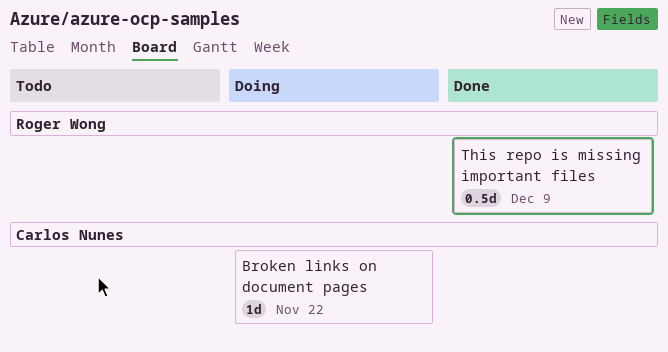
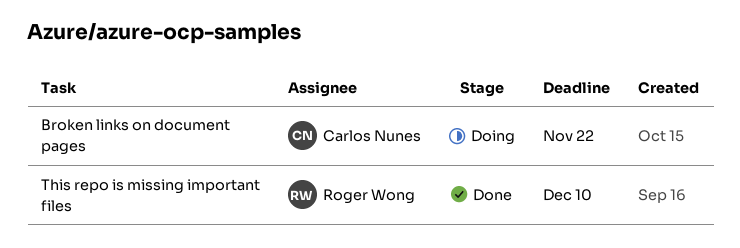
This repo is missing important files, due: Dec 9 -> Dec 10

